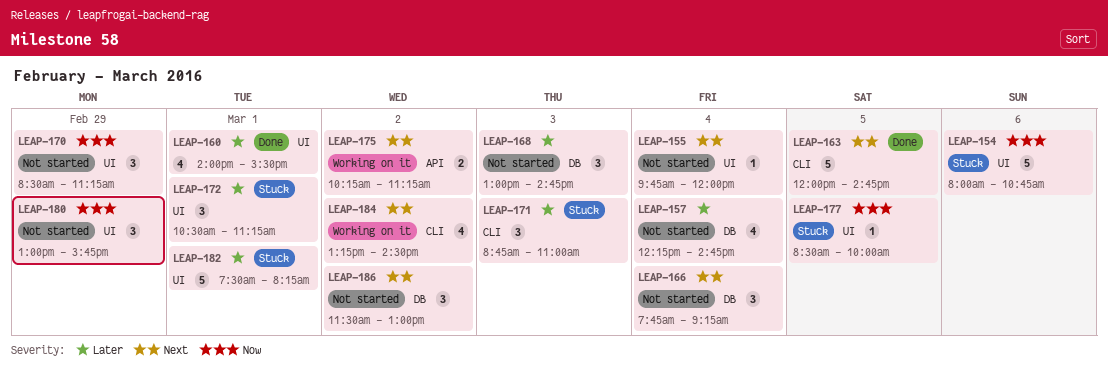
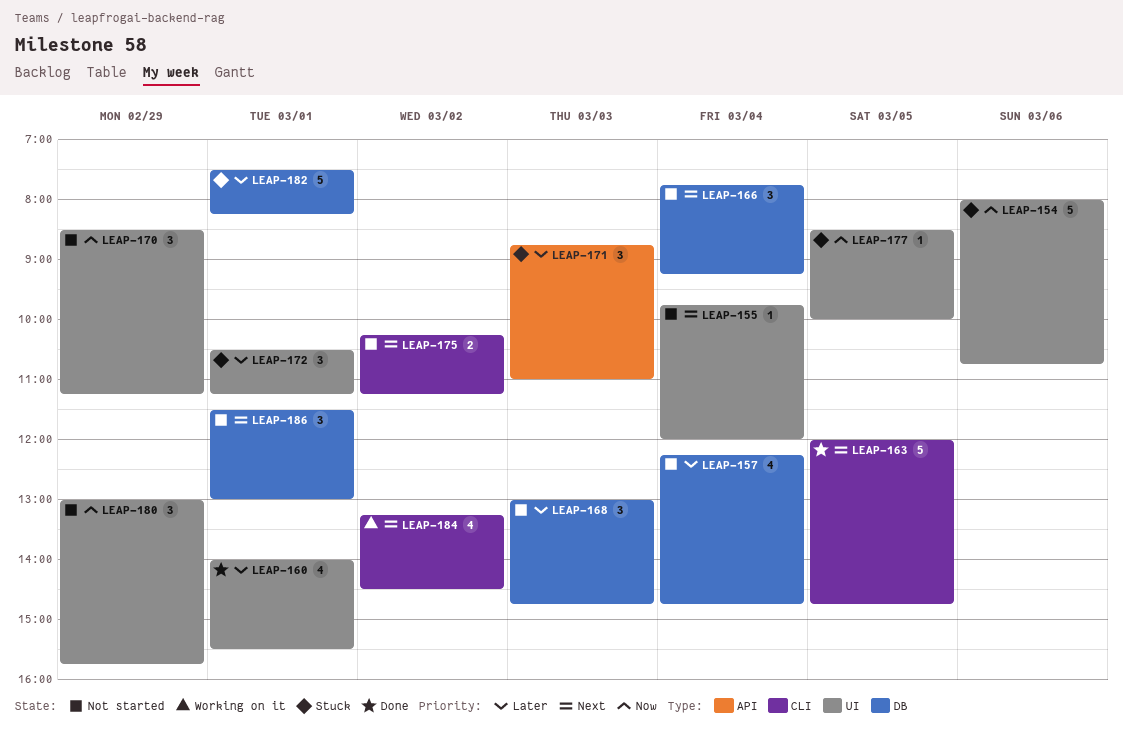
LEAP-171, label: CLI -> API
LEAP-175, status: Working on it -> Not started
LEAP-175, label: API -> CLI
LEAP-182, label: UI -> DB
LEAP-186, day: Mar 2 -> Mar 1

